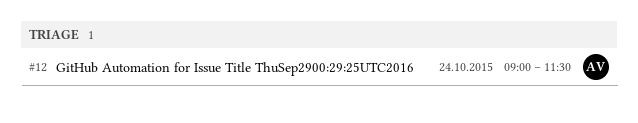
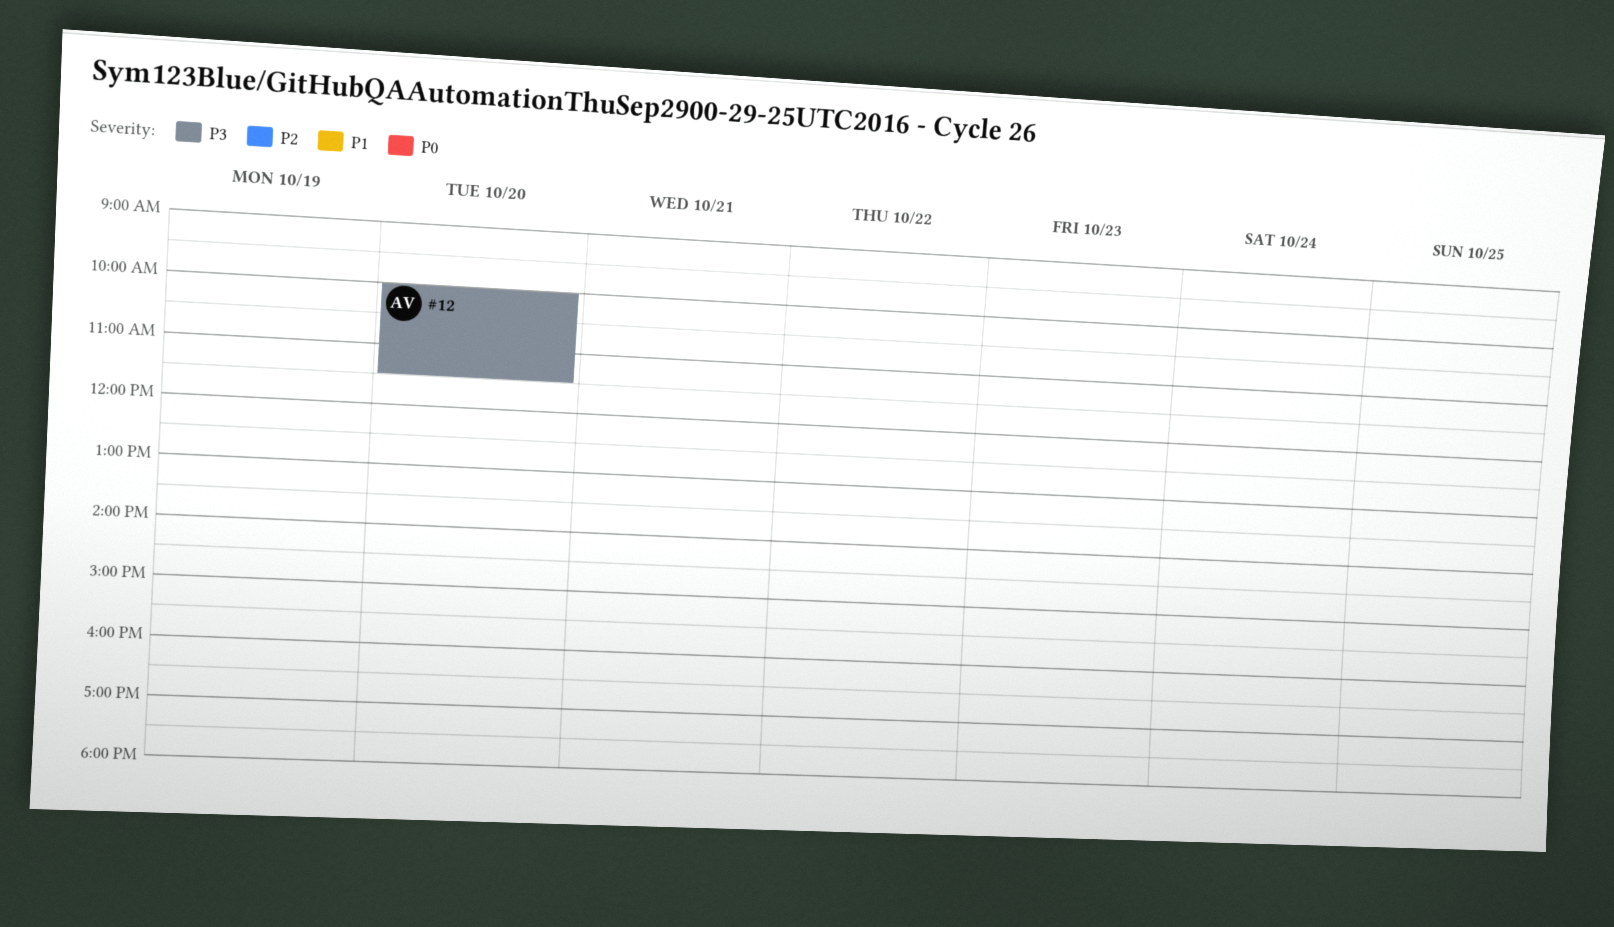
#12, day: Oct 24 -> Oct 20
#12, begins: 09:00 -> 10:00

